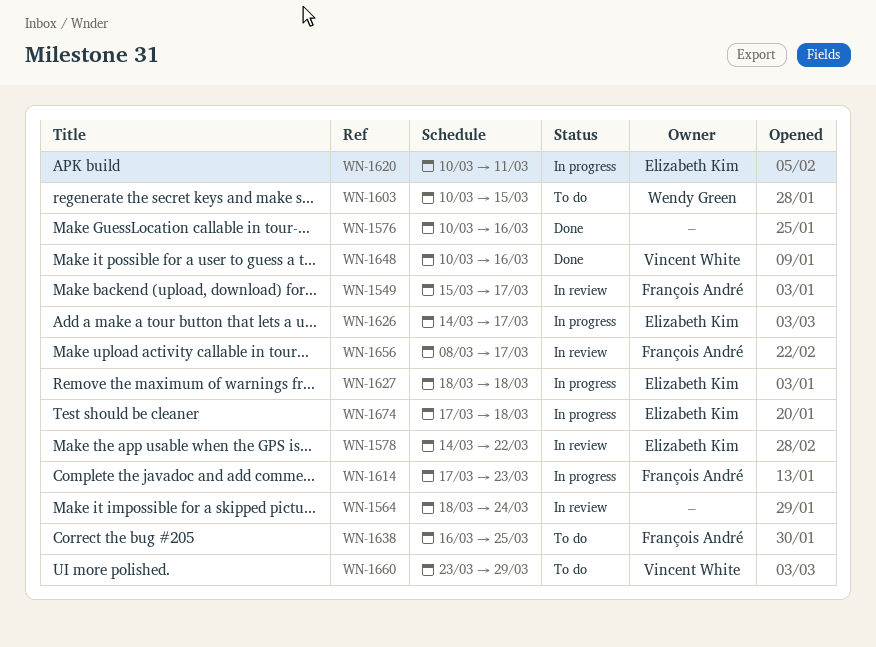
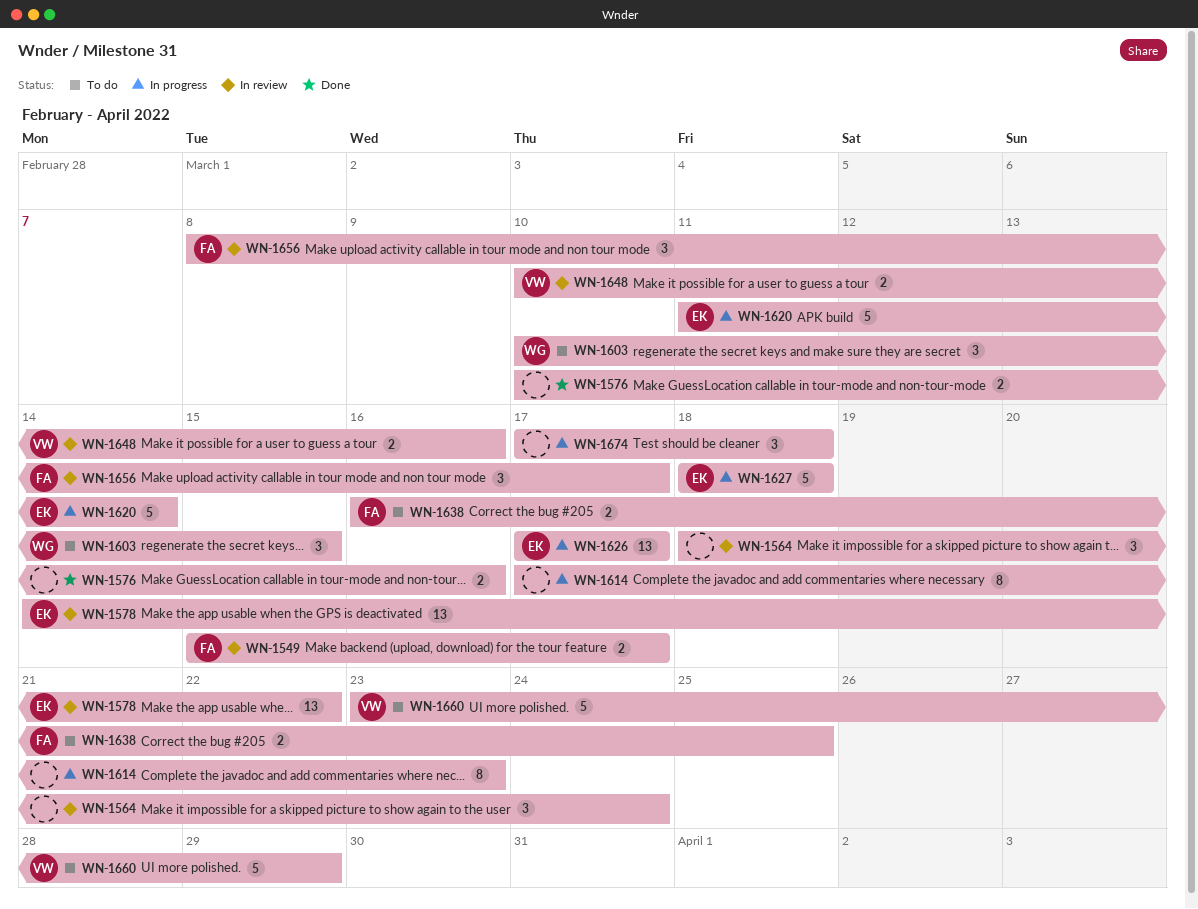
WN-1614, owner: François André -> none
WN-1620, start: Mar 10 -> Mar 11
WN-1620, due: Mar 11 -> Mar 14
WN-1626, start: Mar 14 -> Mar 17
WN-1648, status: Done -> In review
WN-1674, owner: Elizabeth Kim -> none

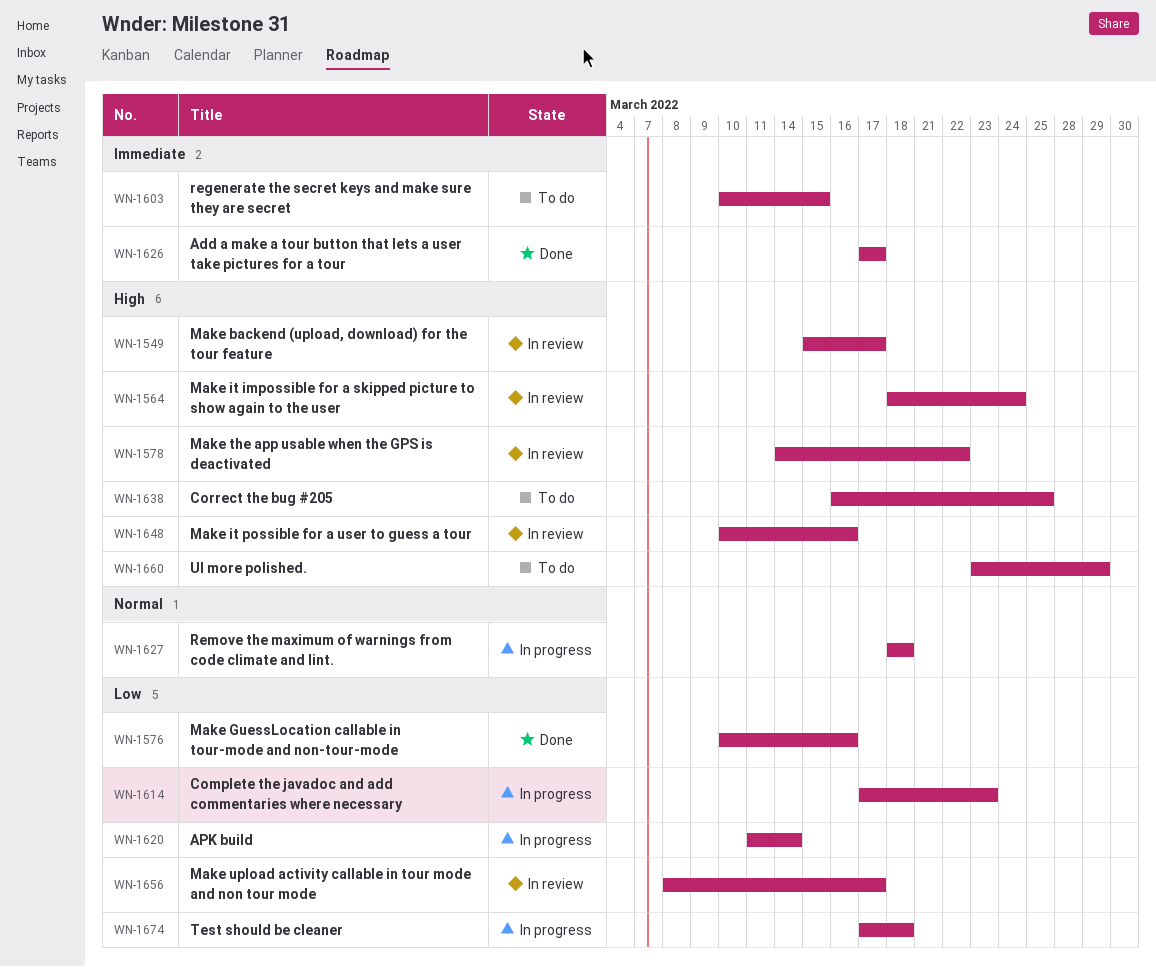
WN-1626, status: In progress -> Done

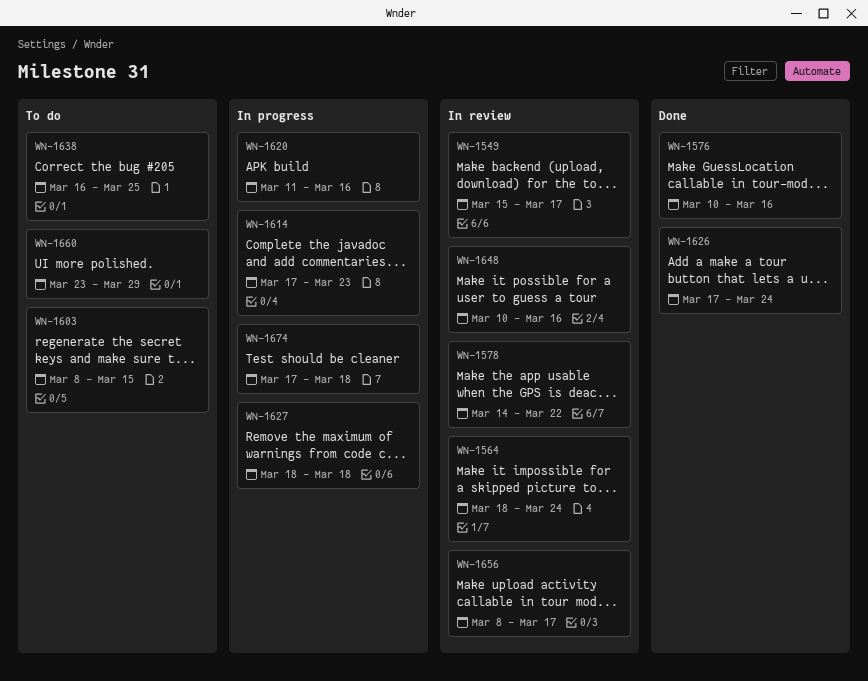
WN-1603, start: Mar 10 -> Mar 8
WN-1620, due: Mar 14 -> Mar 16
WN-1626, due: Mar 17 -> Mar 24

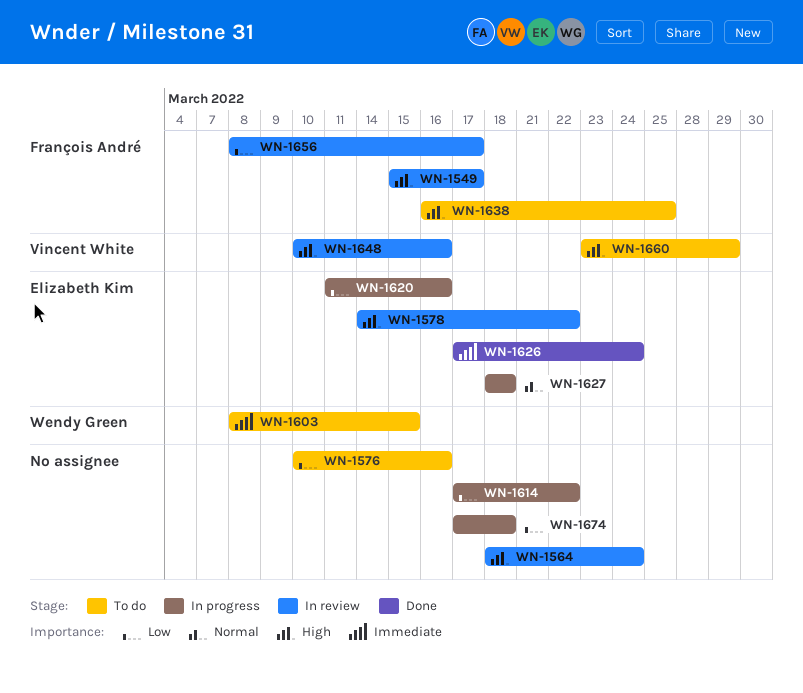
WN-1576, status: Done -> To do
WN-1614, due: Mar 23 -> Mar 22

